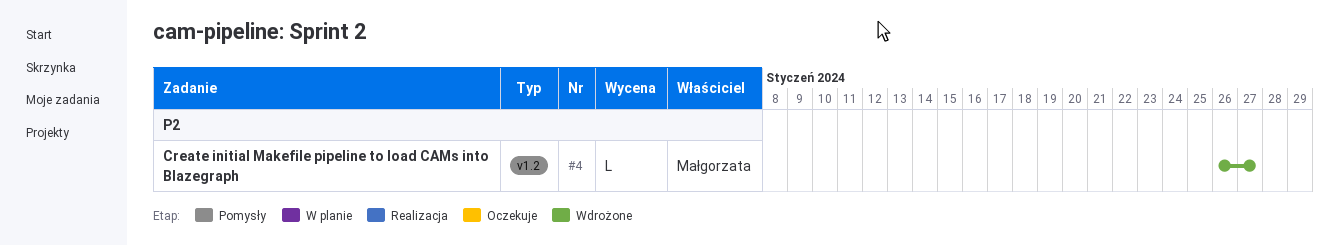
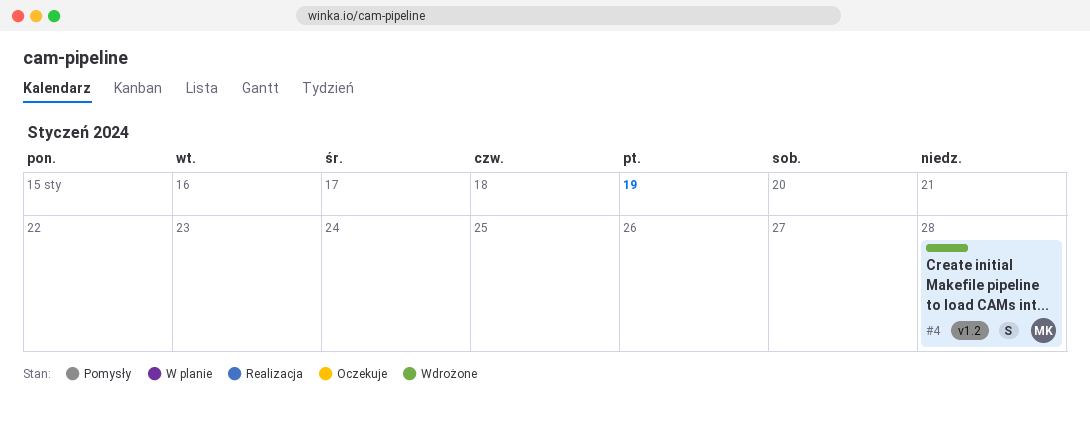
#4, estimate: L -> S
#4, due: Jan 27 -> Jan 28

